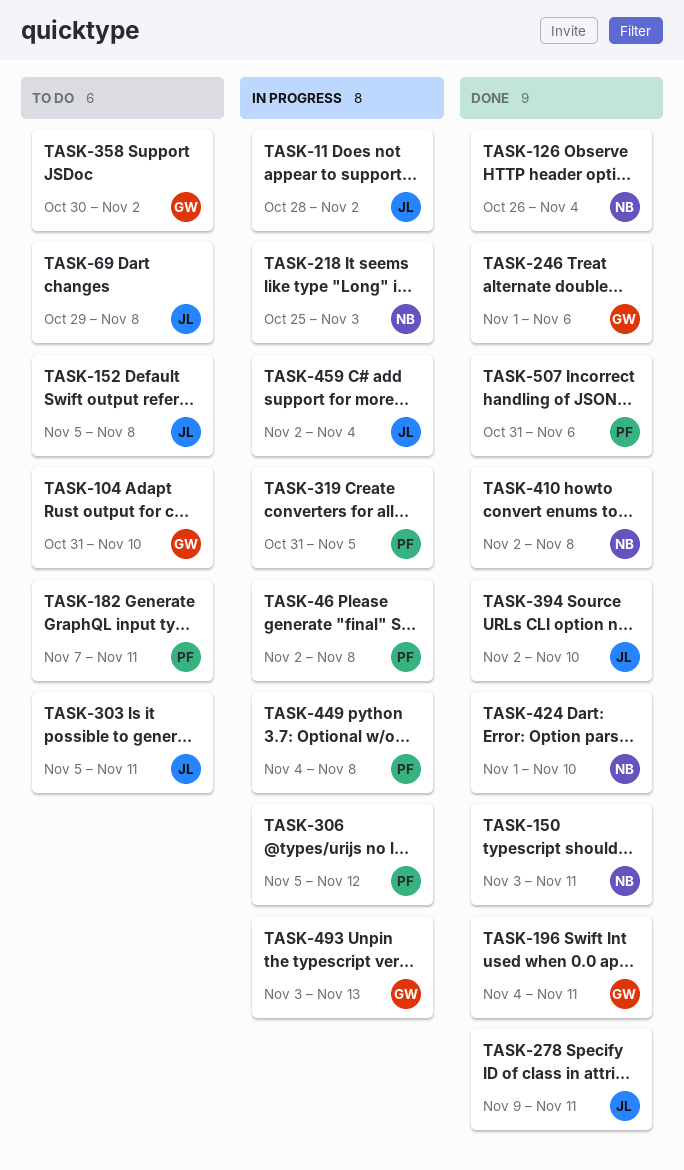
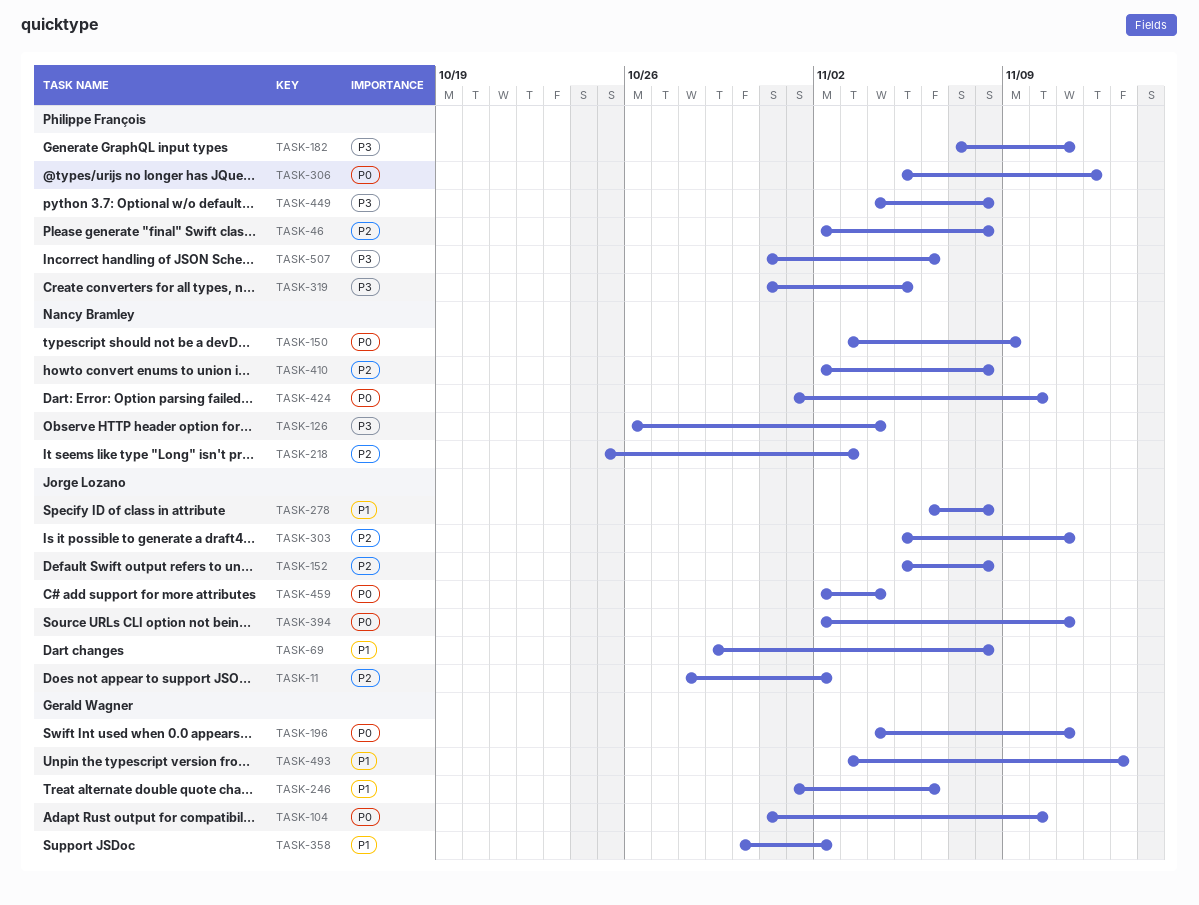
TASK-150, due: Nov 11 -> Nov 9
TASK-278, start: Nov 9 -> Nov 6
TASK-278, due: Nov 11 -> Nov 8
TASK-394, due: Nov 10 -> Nov 11

